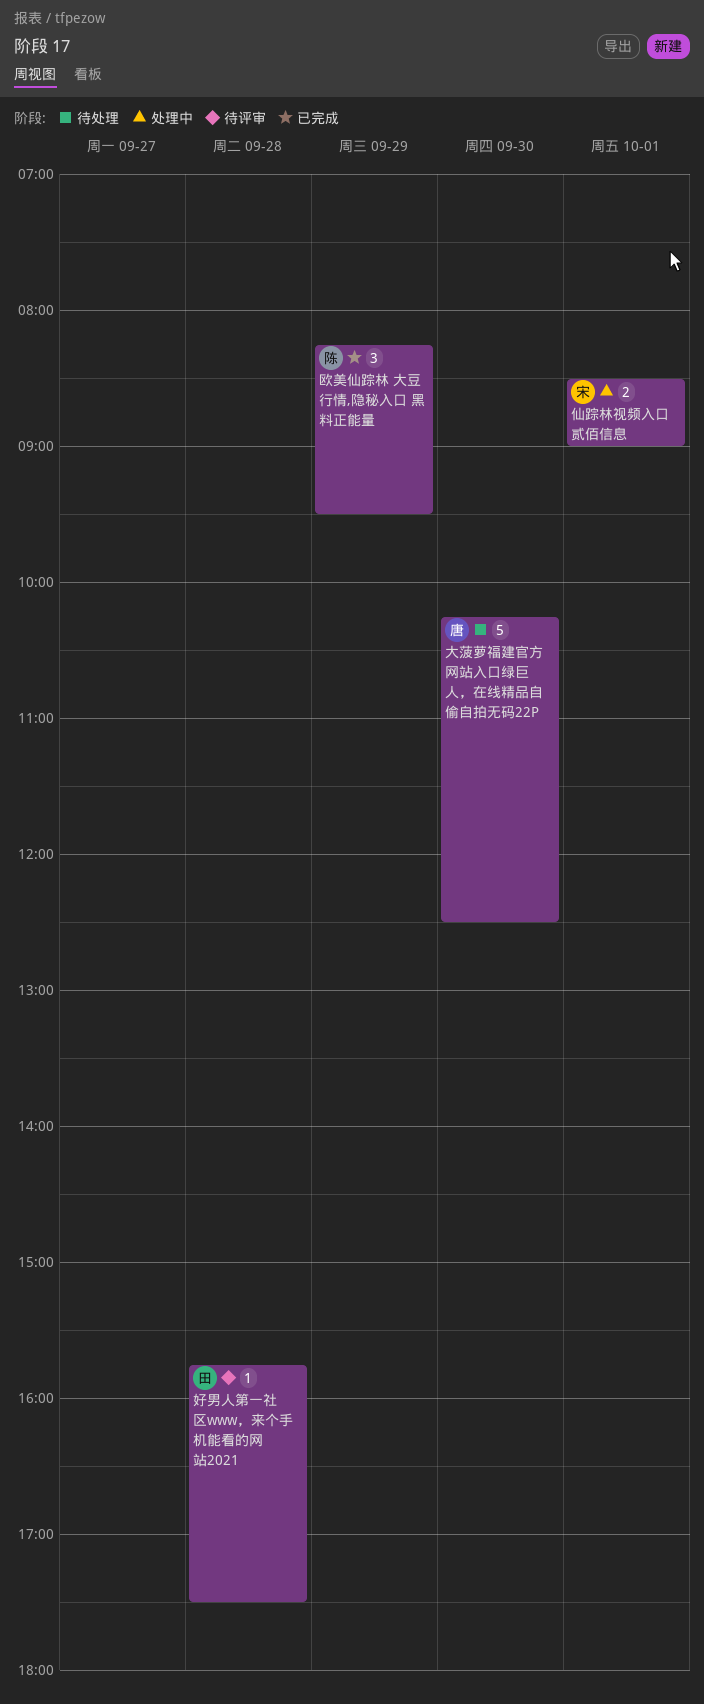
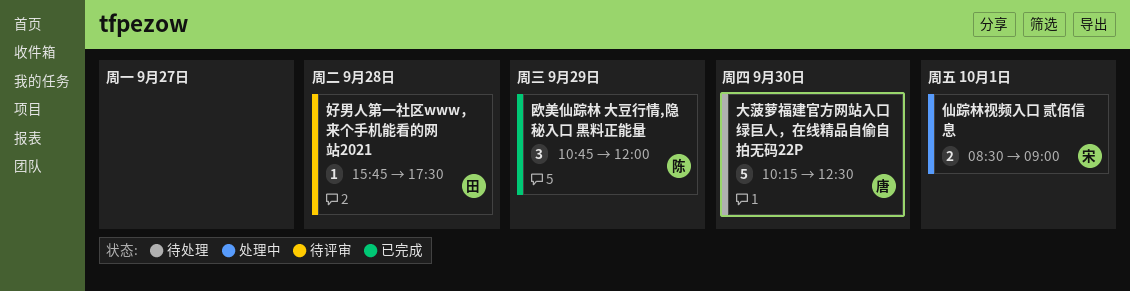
欧美仙踪林 大豆行情,隐秘入口 黑料正能量, begins: 08:15 -> 10:45
欧美仙踪林 大豆行情,隐秘入口 黑料正能量, ends: 09:30 -> 12:00

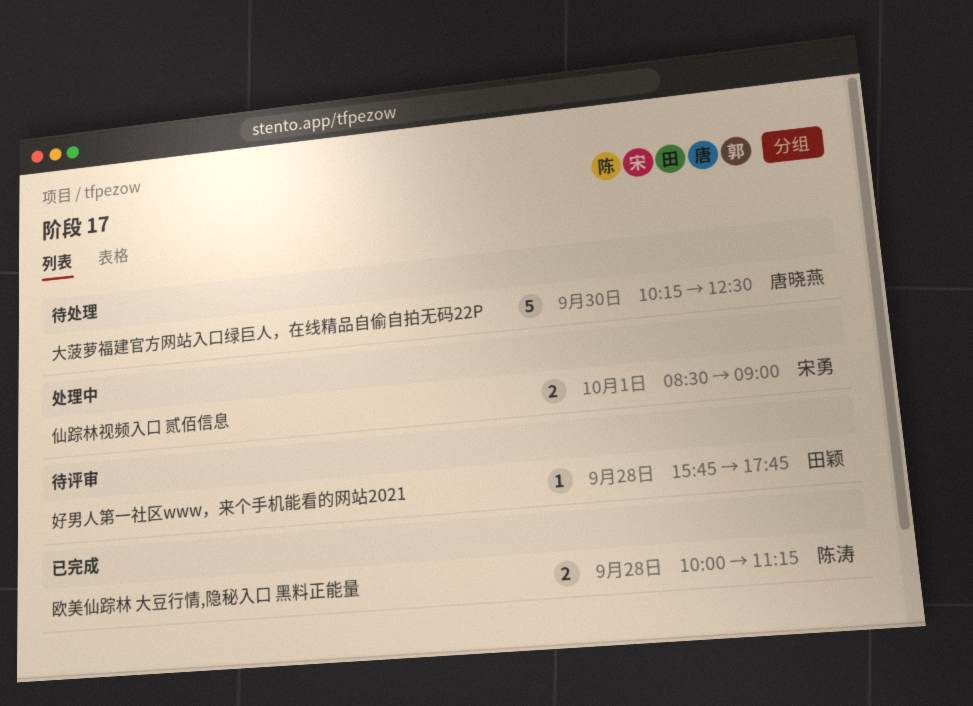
好男人第一社区www，来个手机能看的网站2021, ends: 17:30 -> 17:45
欧美仙踪林 大豆行情,隐秘入口 黑料正能量, estimate: 3 -> 2
欧美仙踪林 大豆行情,隐秘入口 黑料正能量, day: Sep 29 -> Sep 28
欧美仙踪林 大豆行情,隐秘入口 黑料正能量, begins: 10:45 -> 10:00
欧美仙踪林 大豆行情,隐秘入口 黑料正能量, ends: 12:00 -> 11:15

